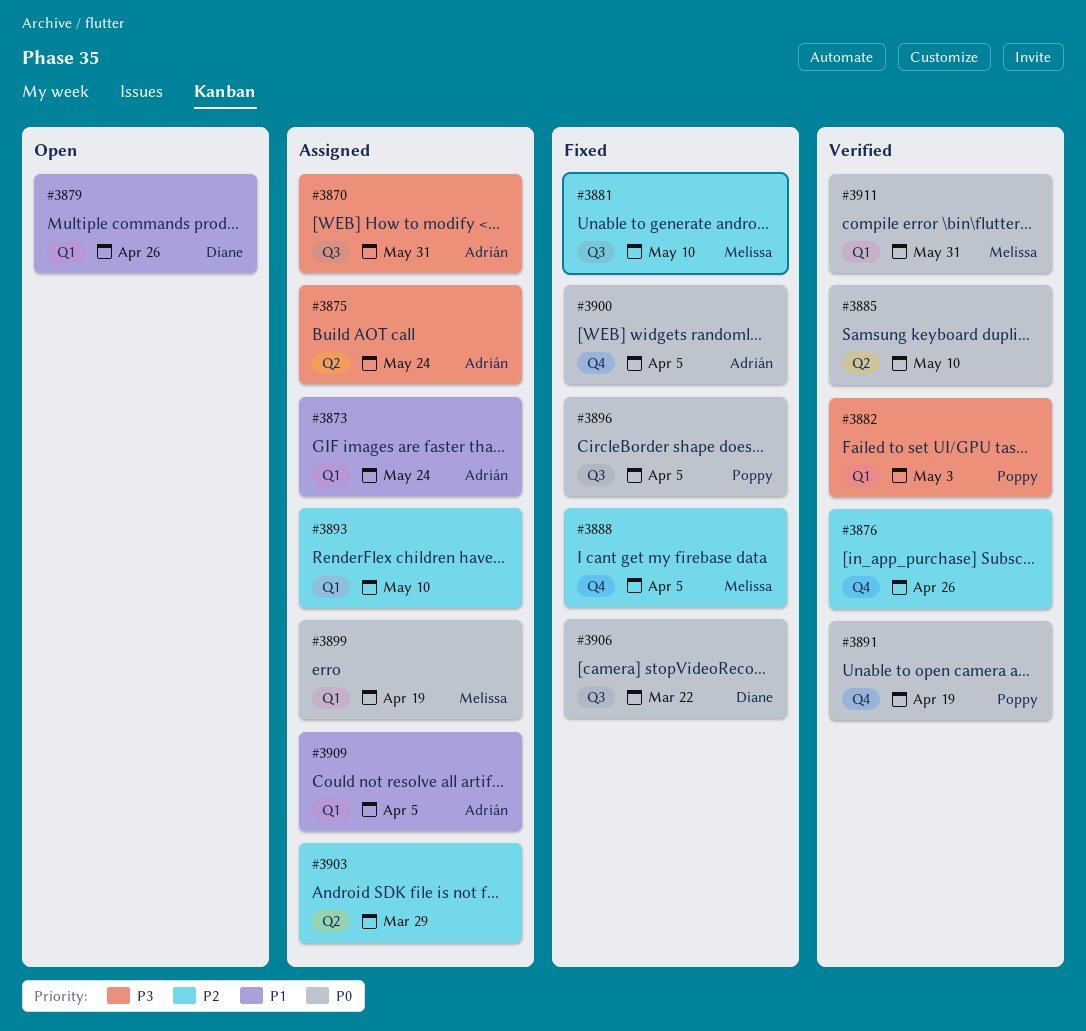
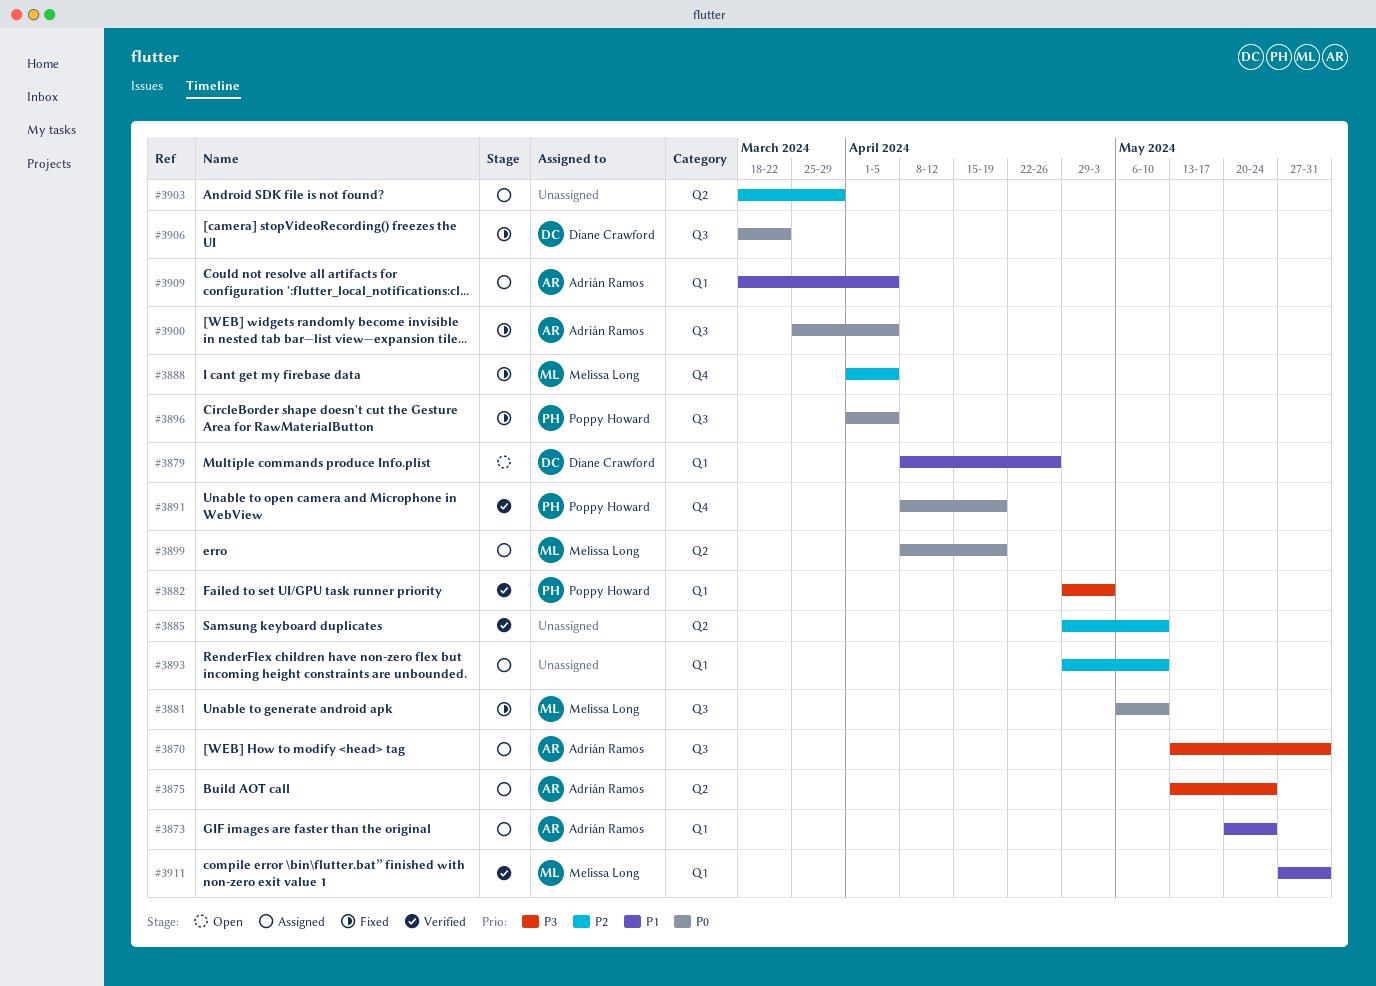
#3876: present -> none
#3881, priority: P2 -> P0
#3885, priority: P0 -> P2
#3899, label: Q1 -> Q2
#3900, label: Q4 -> Q3
#3911, priority: P0 -> P1

